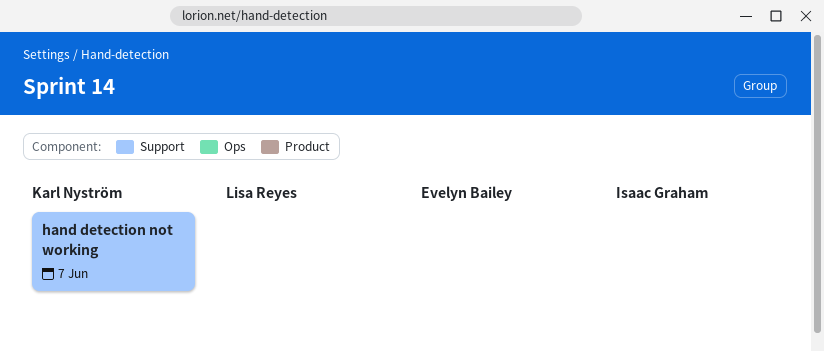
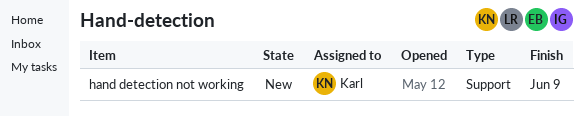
hand detection not working, due: Jun 7 -> Jun 9

